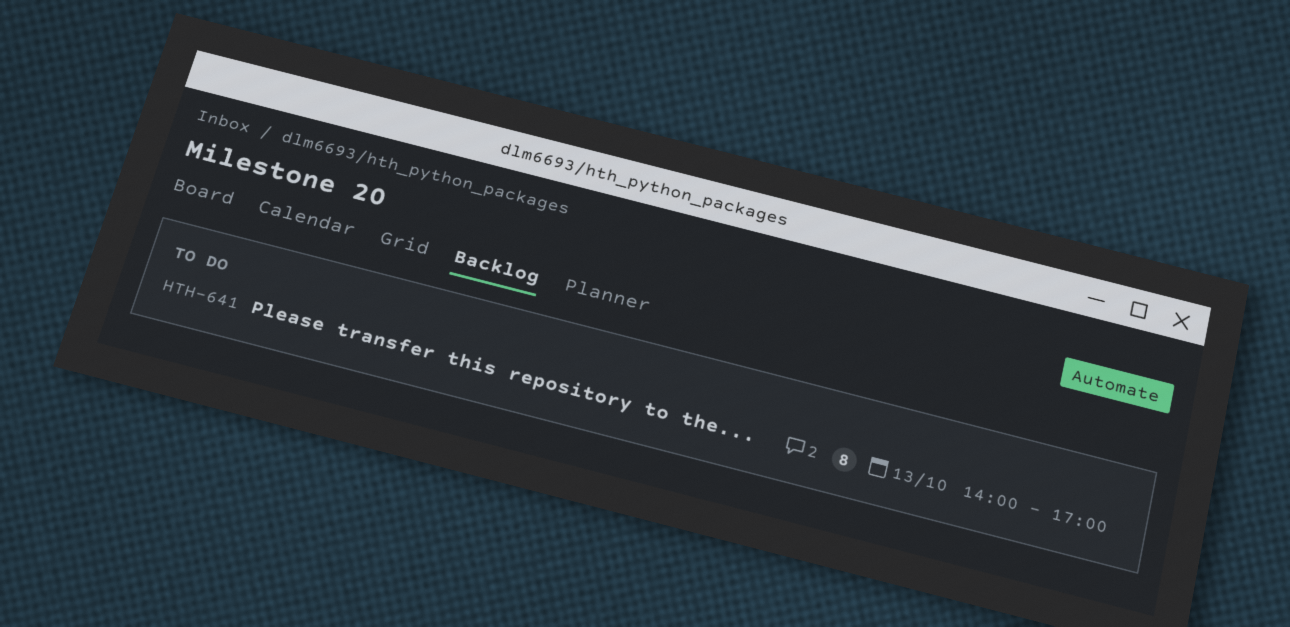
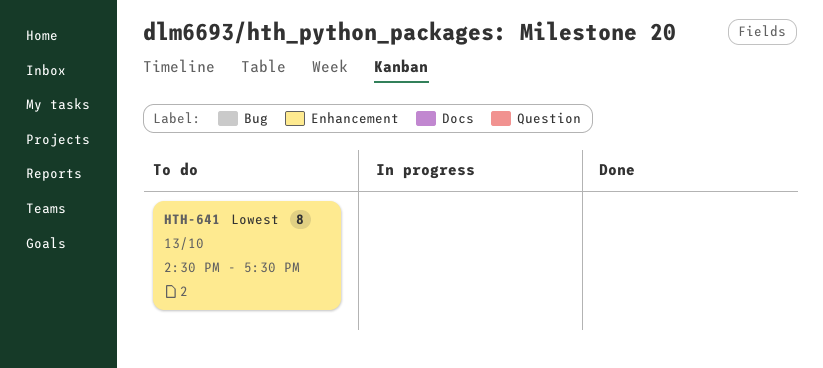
HTH-641, begins: 14:00 -> 14:30
HTH-641, ends: 17:00 -> 17:30

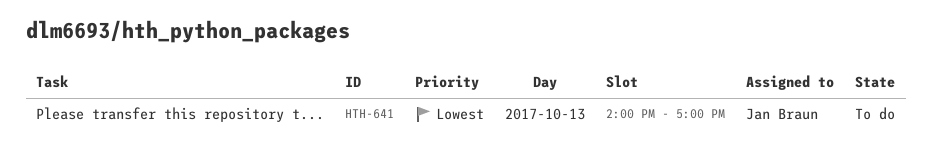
HTH-641, begins: 14:30 -> 14:00
HTH-641, ends: 17:30 -> 17:00

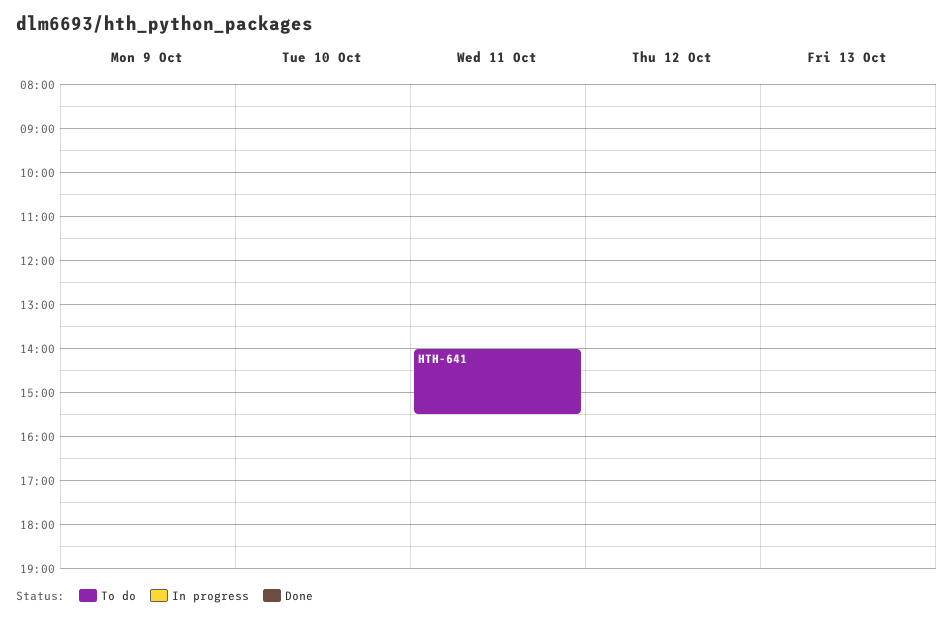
HTH-641, day: Oct 13 -> Oct 11
HTH-641, ends: 17:00 -> 15:30

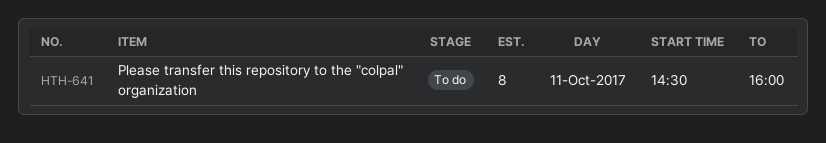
HTH-641, begins: 14:00 -> 14:30
HTH-641, ends: 15:30 -> 16:00

